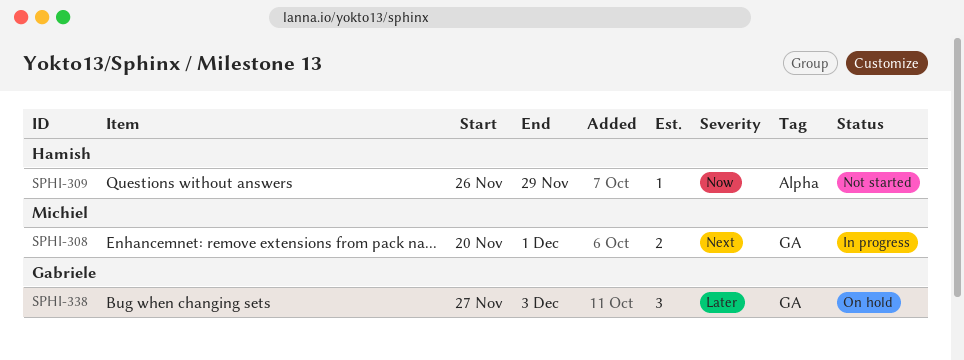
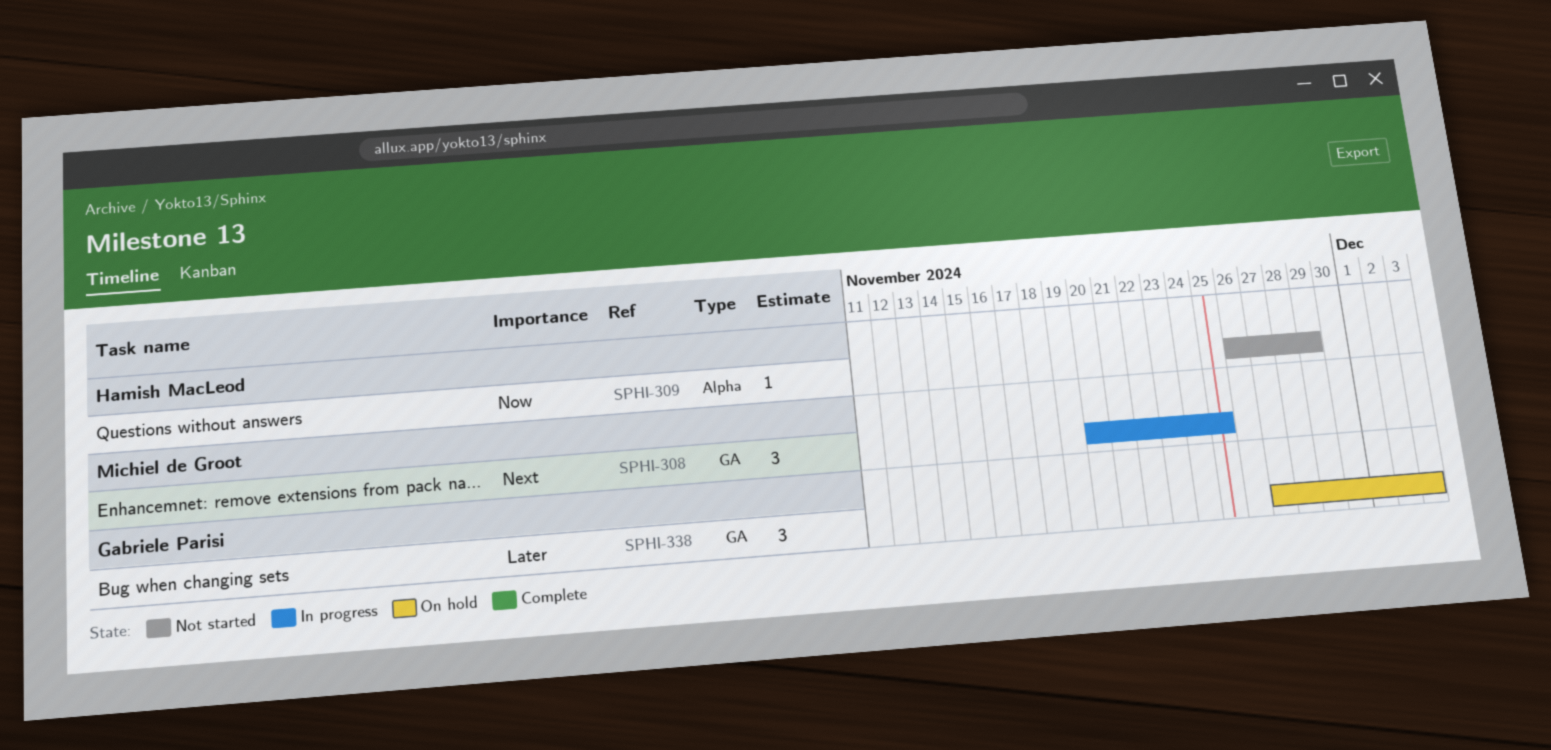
SPHI-308, estimate: 2 -> 3
SPHI-308, due: Dec 1 -> Nov 25

